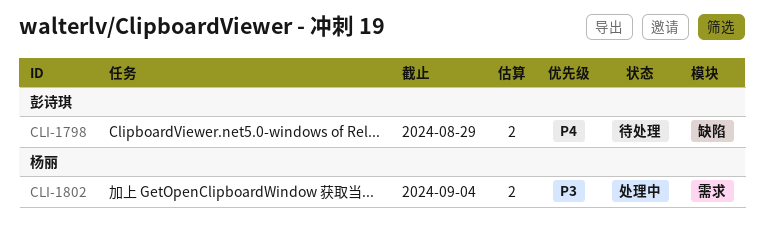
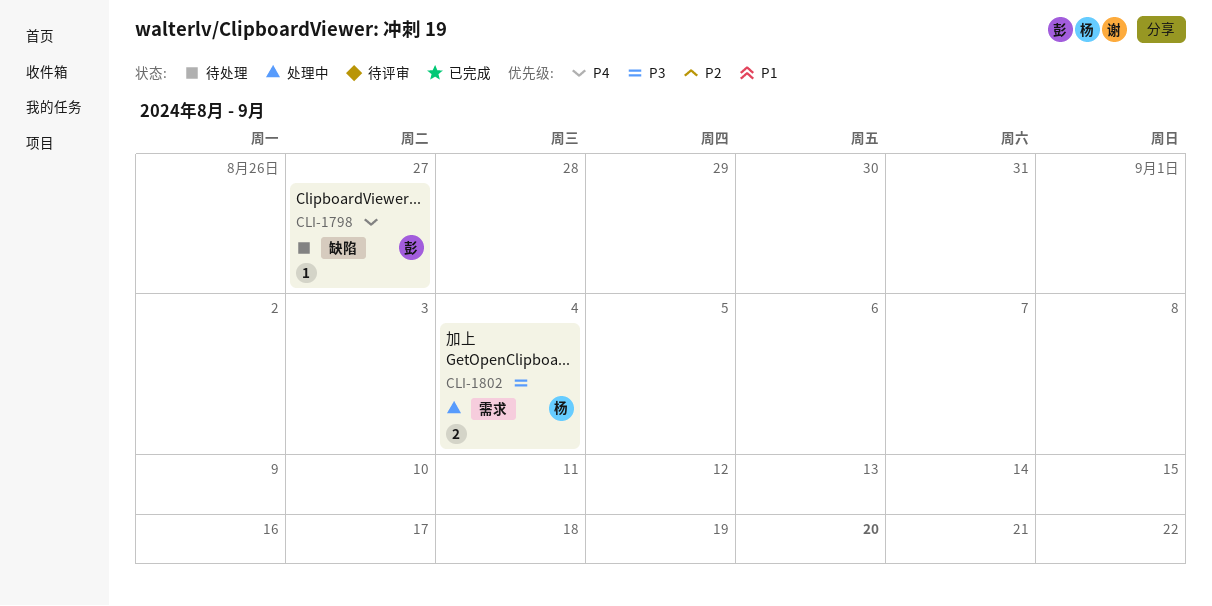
CLI-1798, estimate: 2 -> 1
CLI-1798, due: Aug 29 -> Aug 27

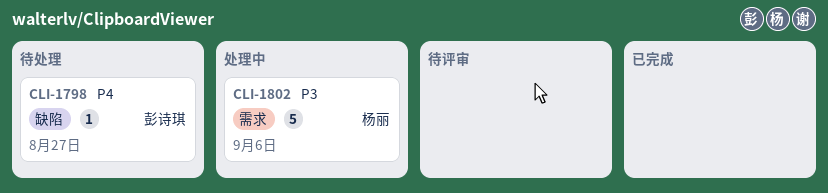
CLI-1802, estimate: 2 -> 5
CLI-1802, due: Sep 4 -> Sep 6

